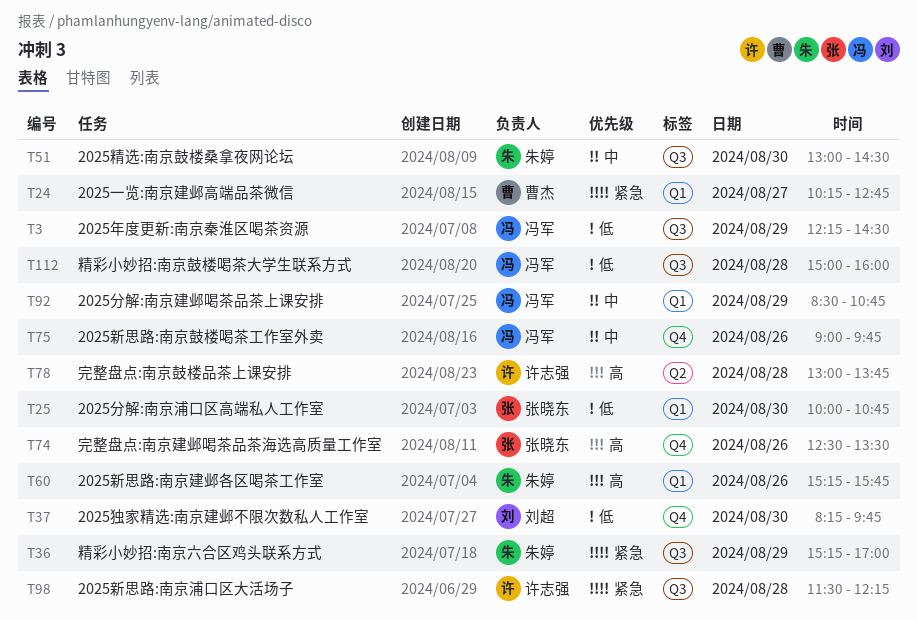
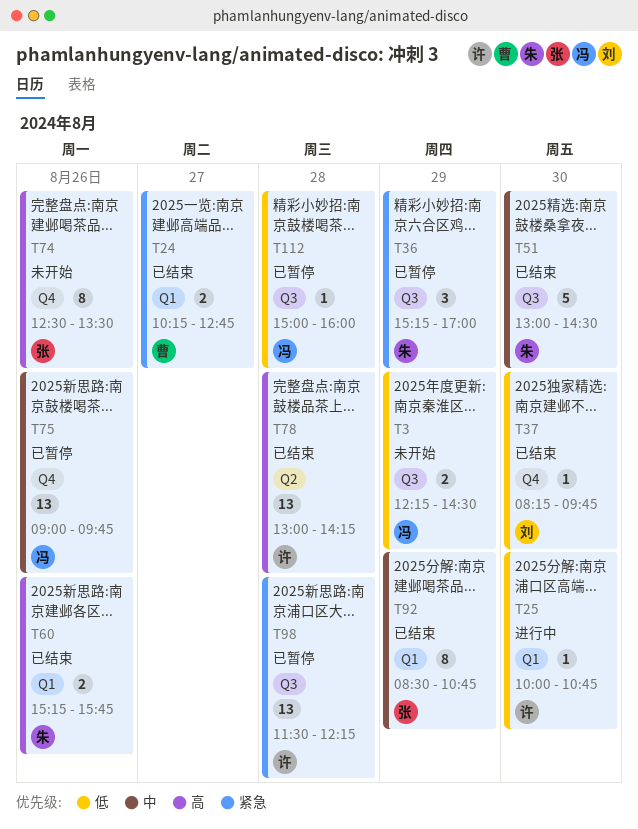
T25, owner: 张晓东 -> 许志强
T78, ends: 13:45 -> 14:15
T92, owner: 冯军 -> 张晓东

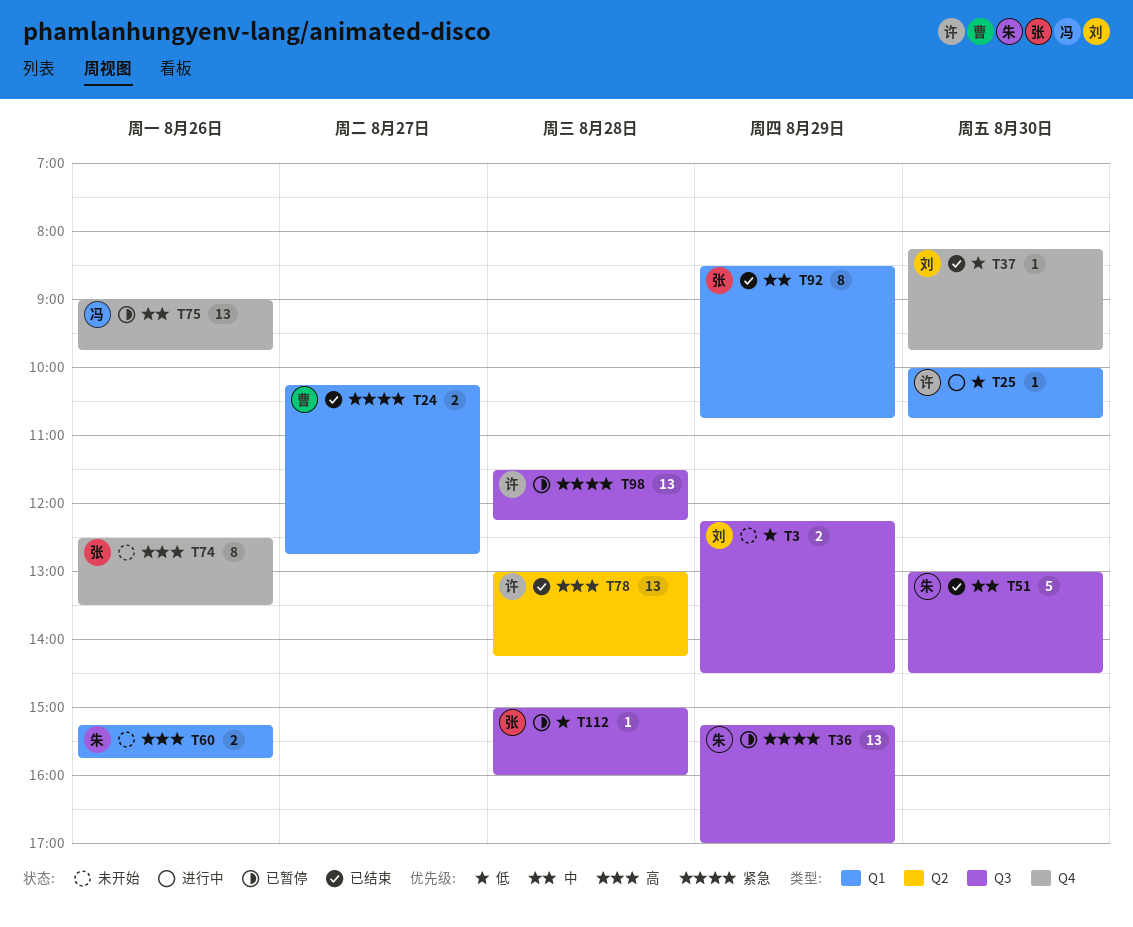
T3, owner: 冯 -> 刘
T36, estimate: 3 -> 13
T60, status: 已结束 -> 未开始
T112, owner: 冯 -> 张

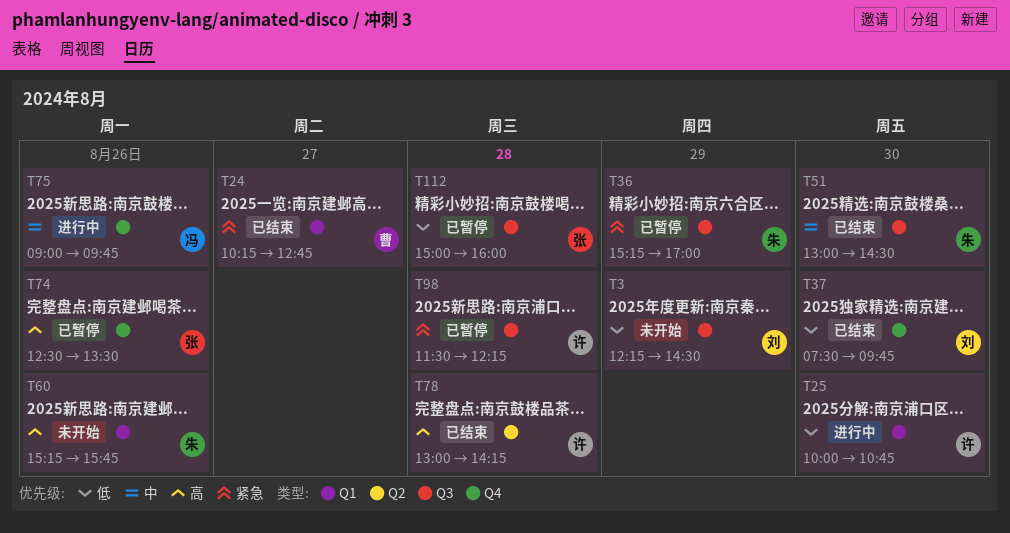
T37, begins: 08:15 -> 07:30
T74, status: 未开始 -> 已暂停
T75, status: 已暂停 -> 进行中
T92: present -> none

